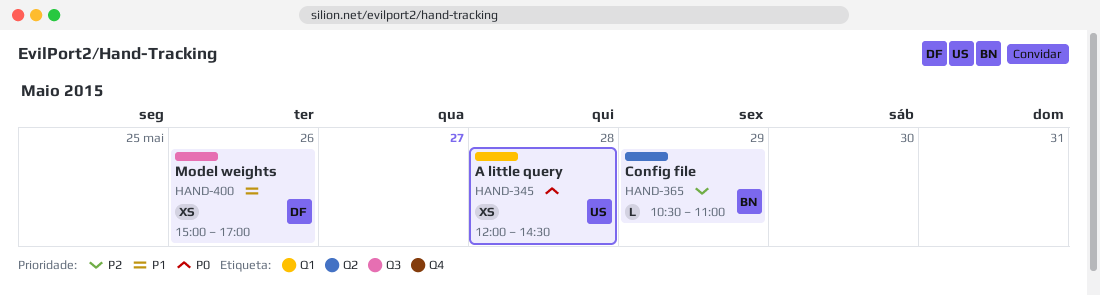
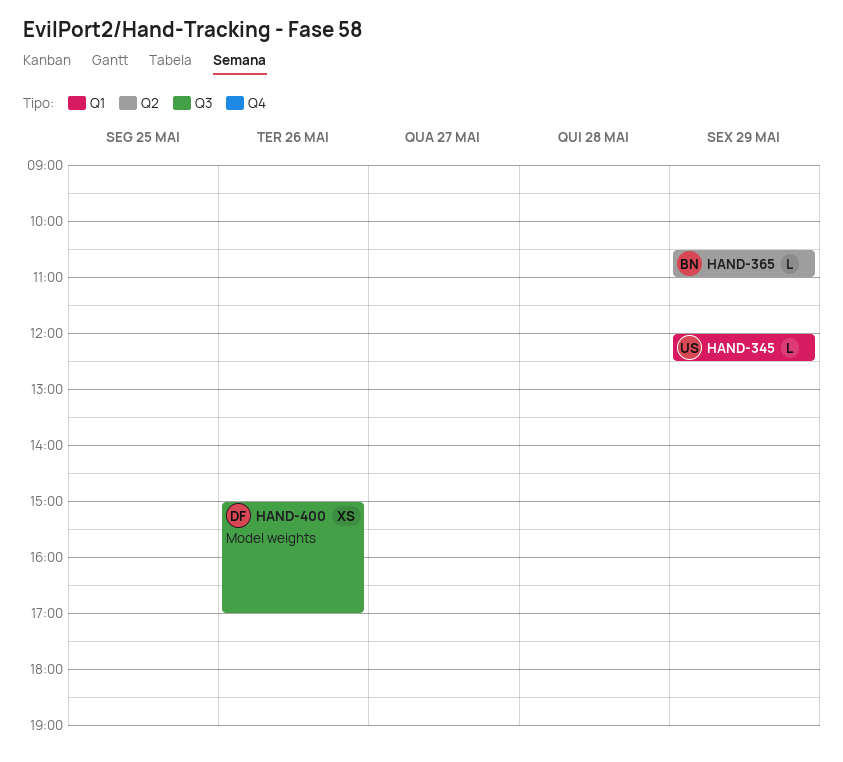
HAND-345, estimate: XS -> L
HAND-345, day: May 28 -> May 29
HAND-345, ends: 14:30 -> 12:30

